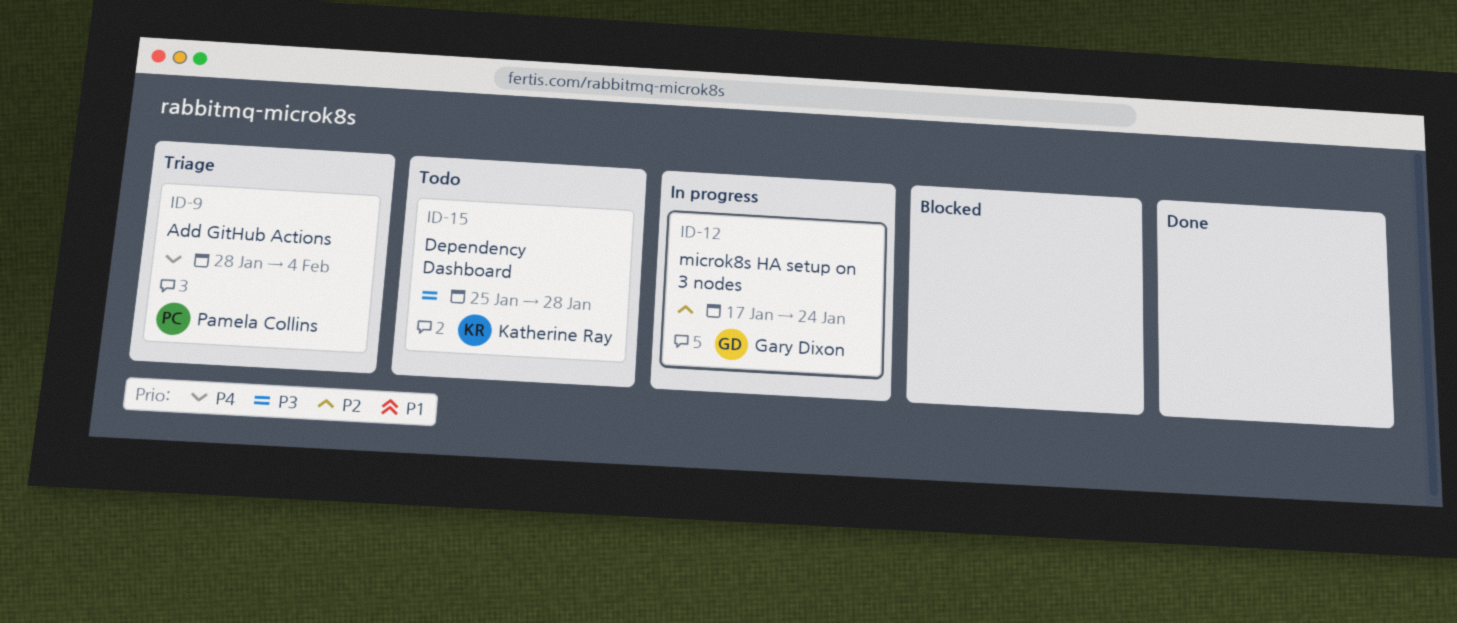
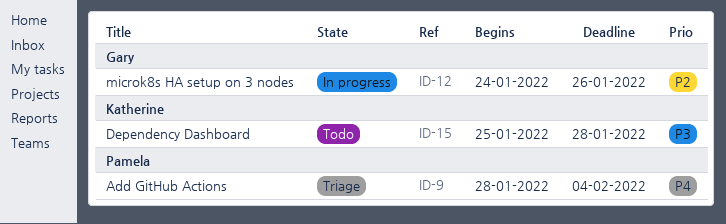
ID-12, start: Jan 17 -> Jan 24
ID-12, due: Jan 24 -> Jan 26

